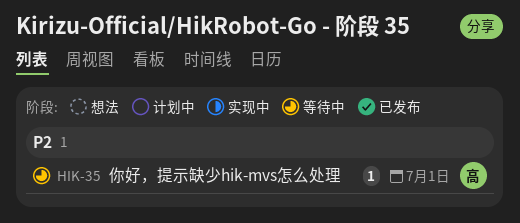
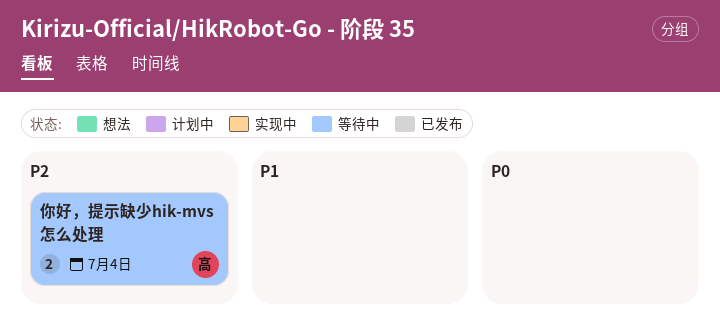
你好，提示缺少hik-mvs怎么处理, estimate: 1 -> 2
你好，提示缺少hik-mvs怎么处理, due: Jul 1 -> Jul 4

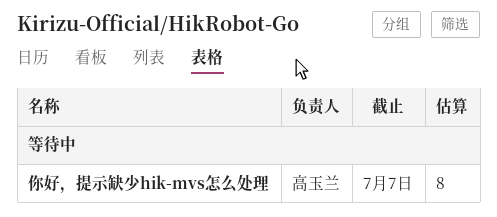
你好，提示缺少hik-mvs怎么处理, estimate: 2 -> 8
你好，提示缺少hik-mvs怎么处理, due: Jul 4 -> Jul 7

